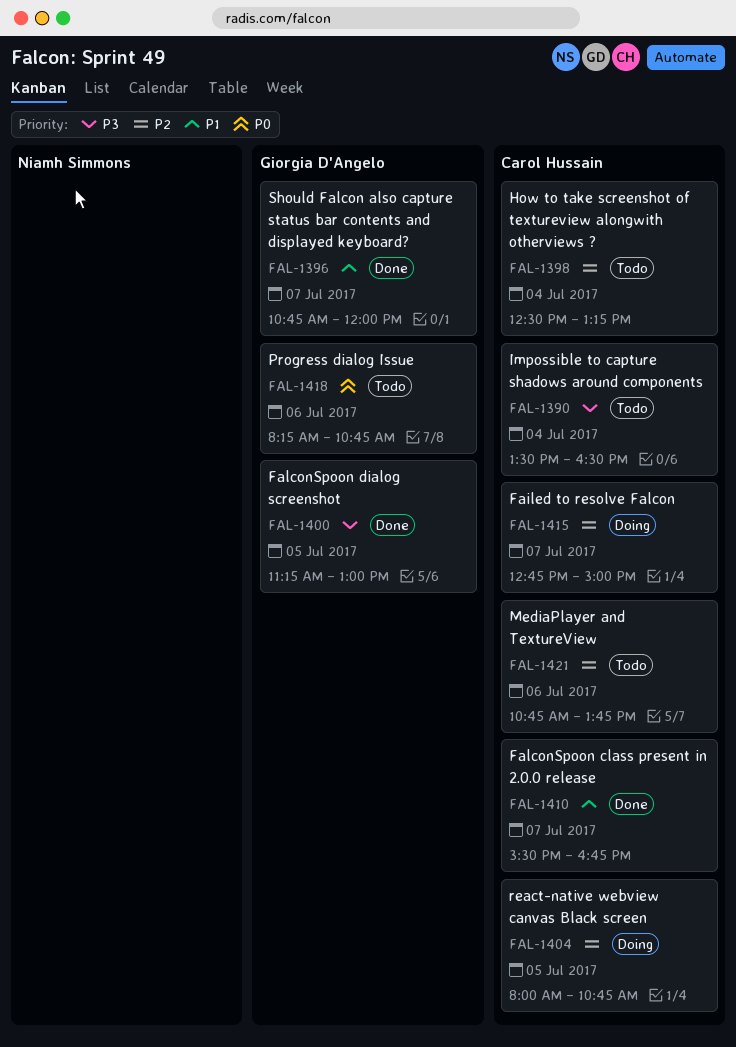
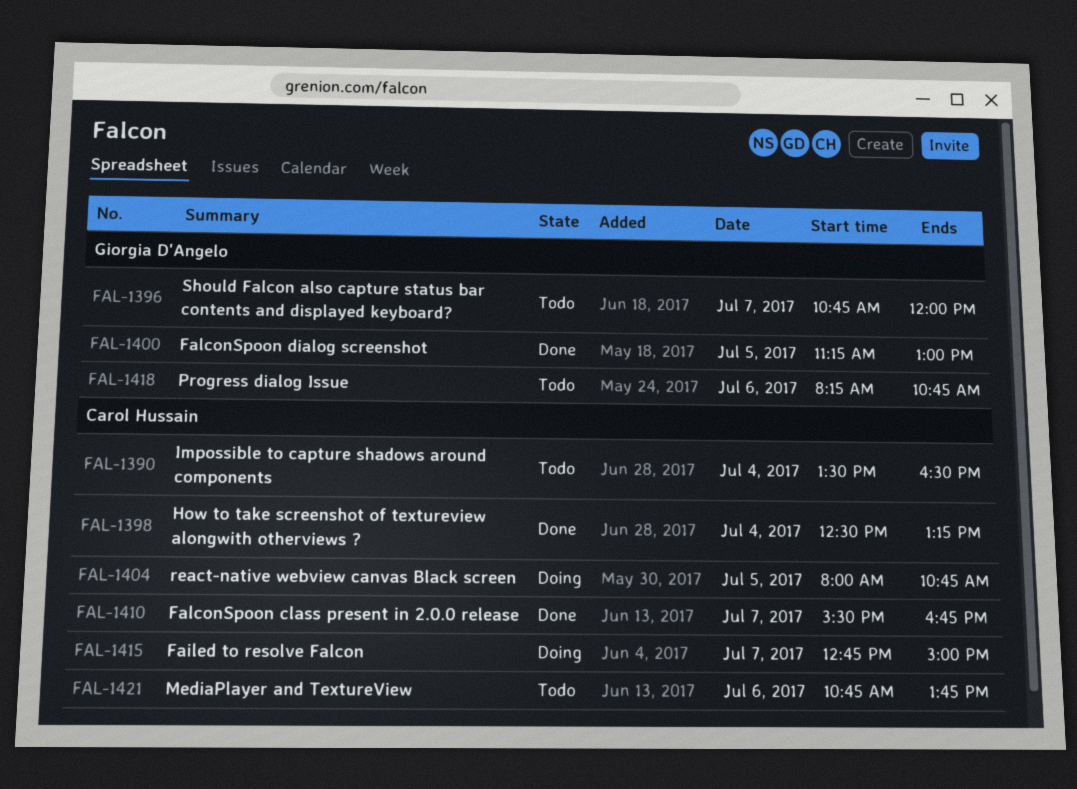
FAL-1396, status: Done -> Todo
FAL-1398, status: Todo -> Done

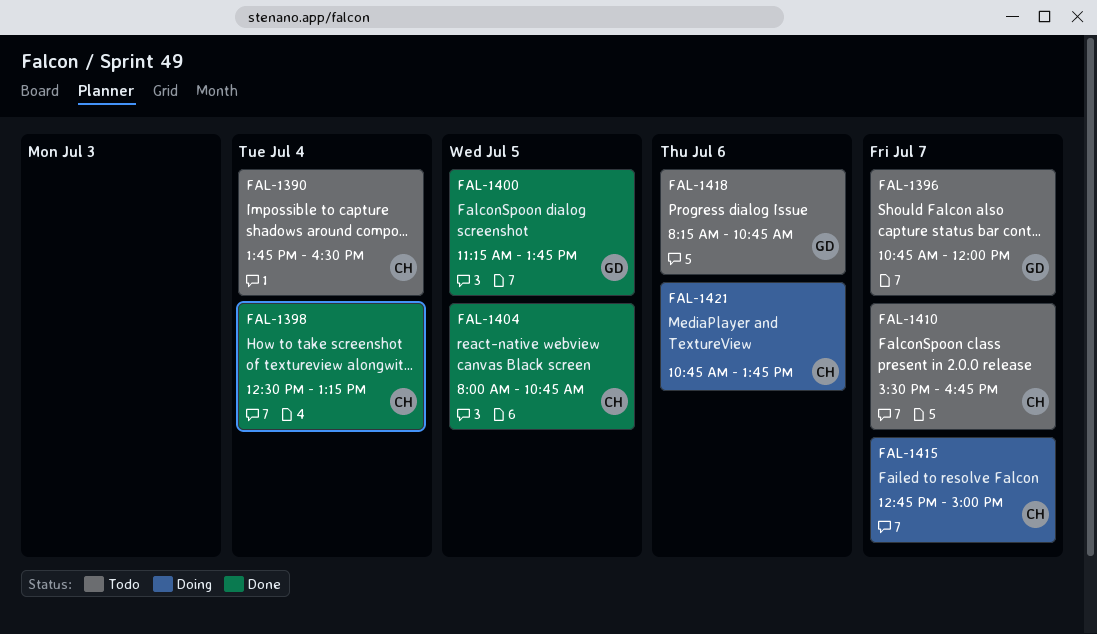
FAL-1390, begins: 13:30 -> 13:45
FAL-1400, ends: 13:00 -> 13:45
FAL-1404, status: Doing -> Done
FAL-1410, status: Done -> Todo
FAL-1421, status: Todo -> Doing

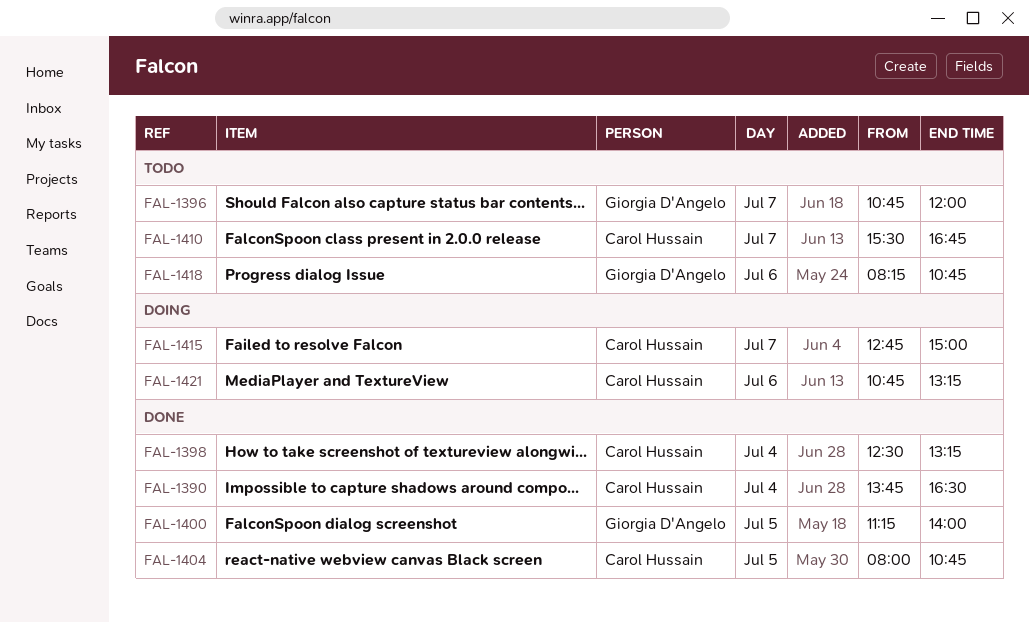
FAL-1390, status: Todo -> Done
FAL-1400, ends: 13:45 -> 14:00
FAL-1421, ends: 13:45 -> 13:15

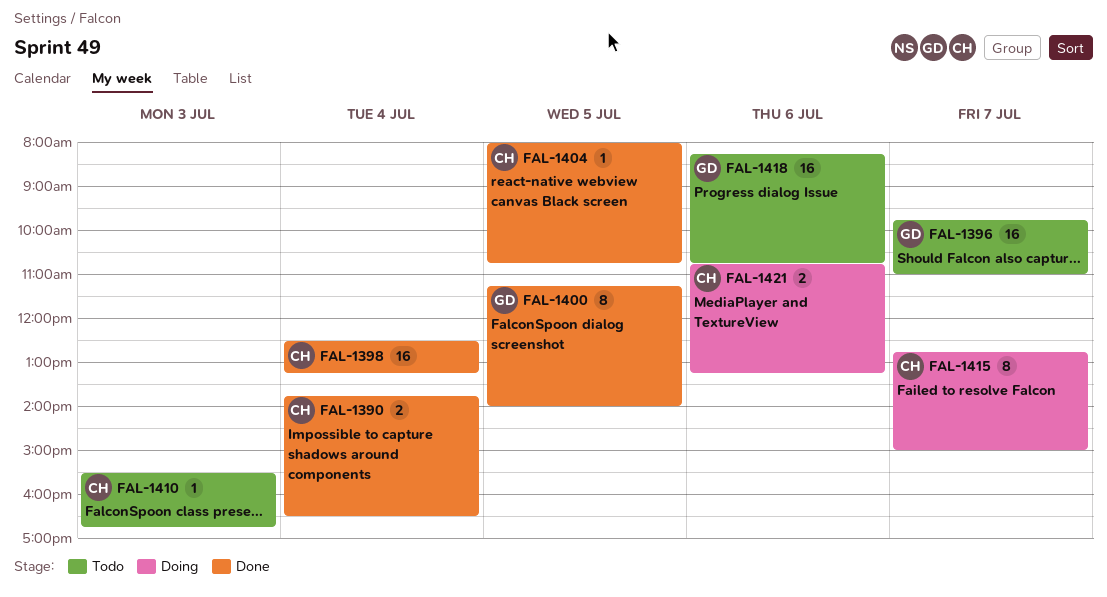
FAL-1396, begins: 10:45 -> 09:45
FAL-1396, ends: 12:00 -> 11:00
FAL-1410, day: Jul 7 -> Jul 3

